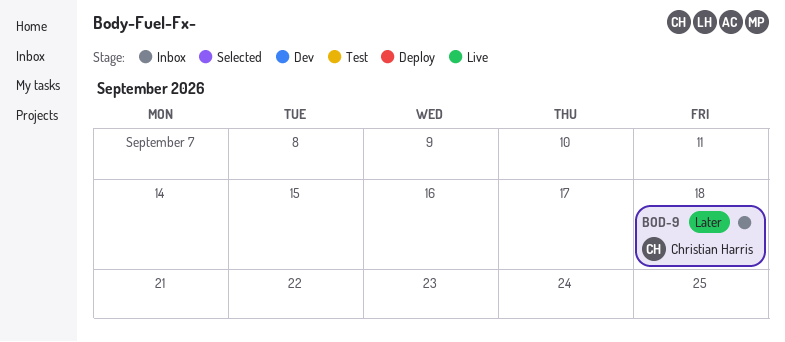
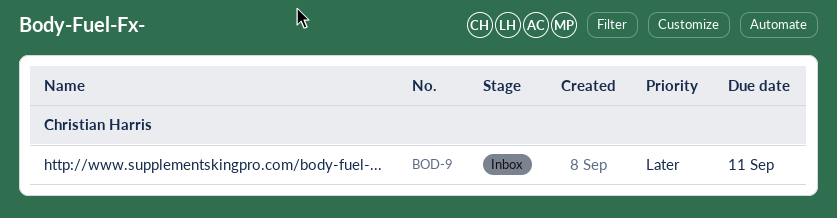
BOD-9, due: Sep 18 -> Sep 11

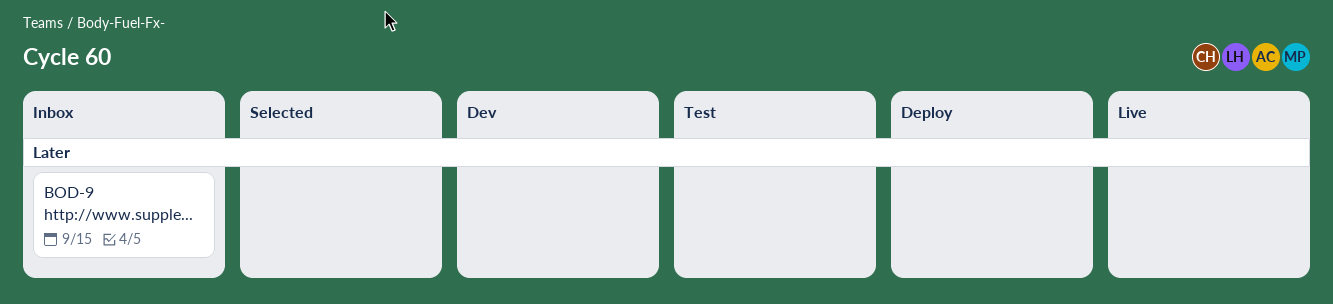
BOD-9, due: Sep 11 -> Sep 15

